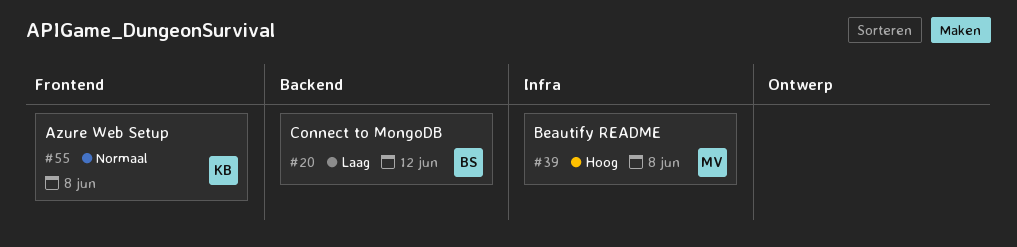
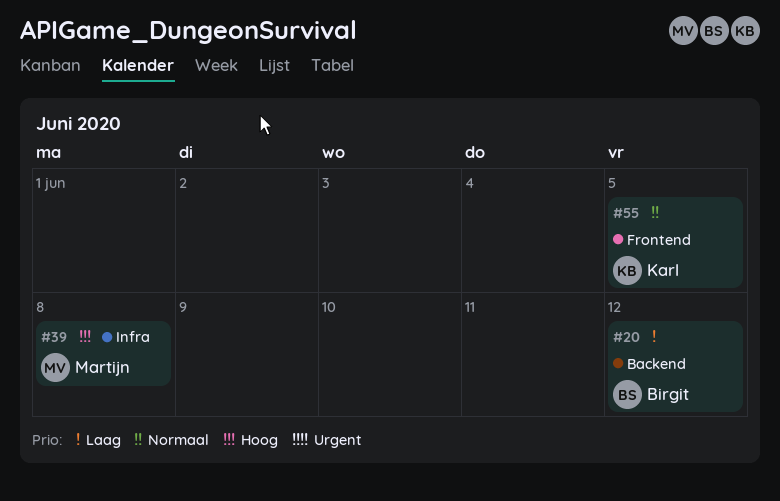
#55, due: Jun 8 -> Jun 5

